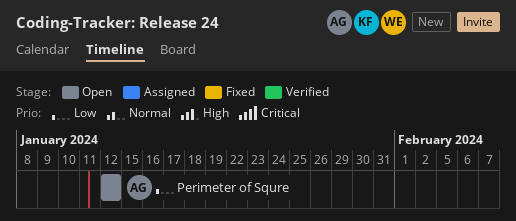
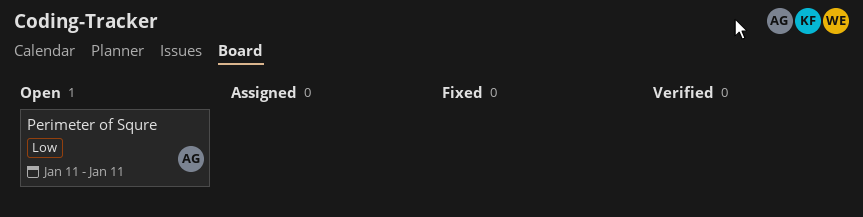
Perimeter of Squre, start: Jan 12 -> Jan 11
Perimeter of Squre, due: Jan 12 -> Jan 11

